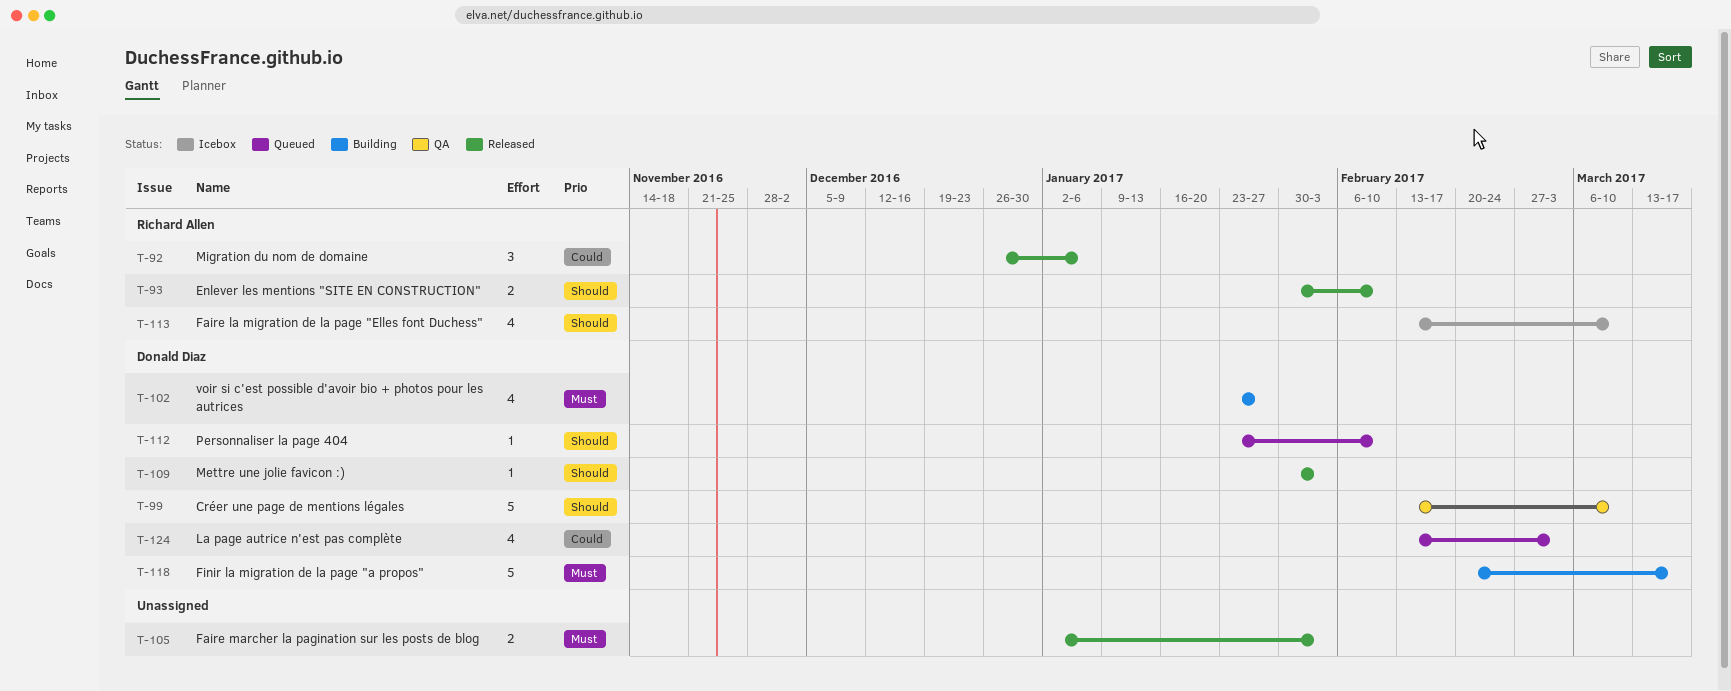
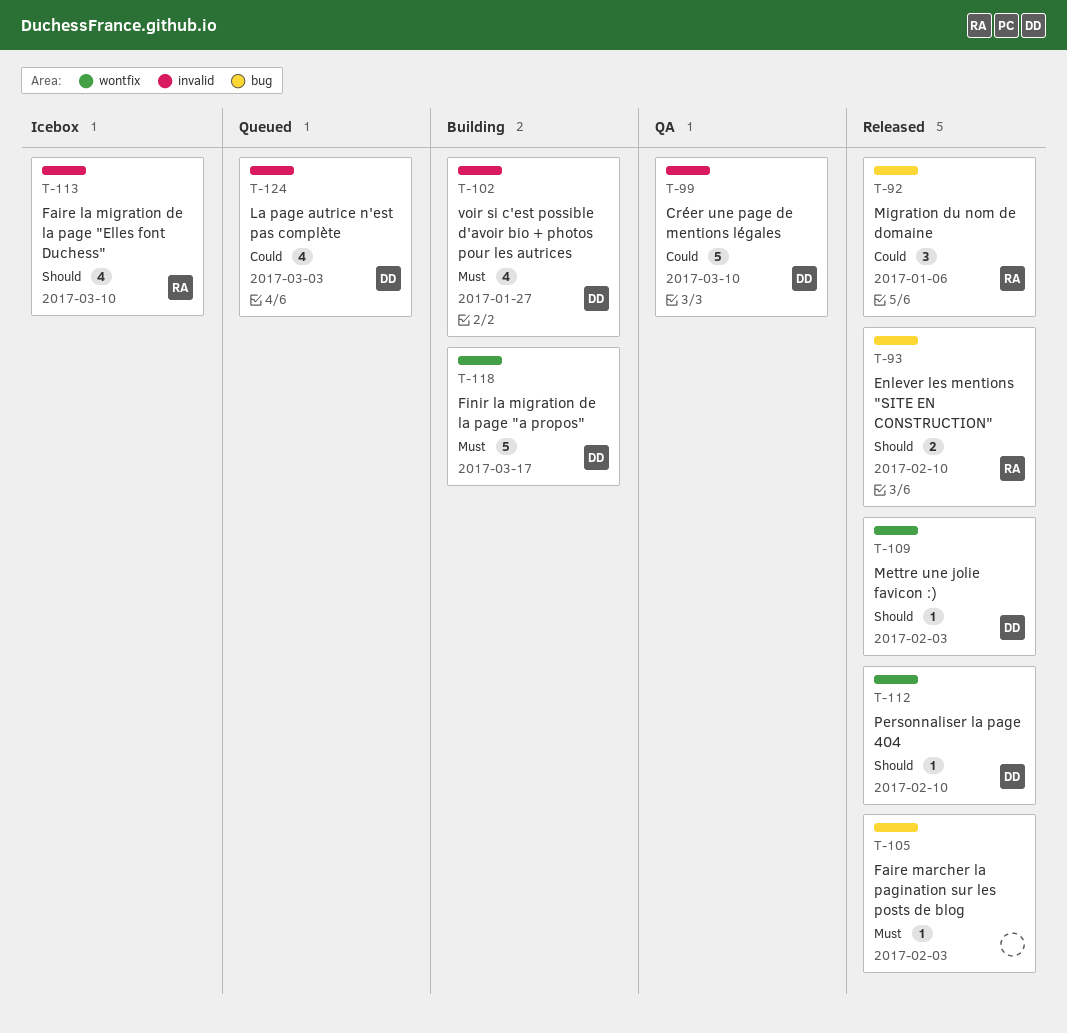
T-99, priority: Should -> Could
T-105, estimate: 2 -> 1
T-112, status: Queued -> Released

